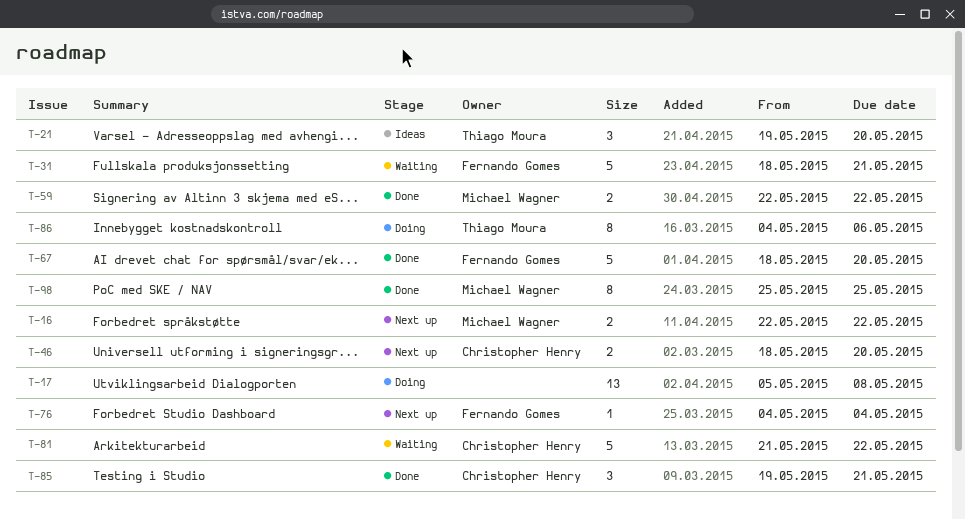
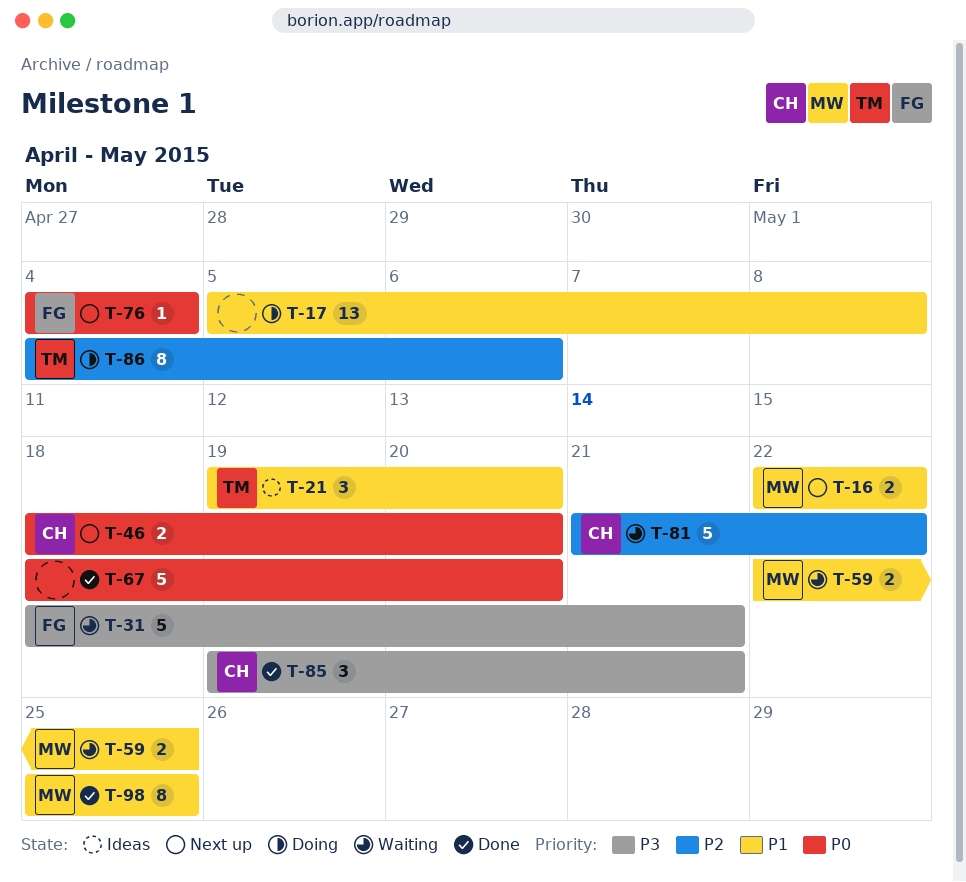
T-59, status: Done -> Waiting
T-59, due: May 22 -> May 25
T-67, owner: Fernando Gomes -> none

